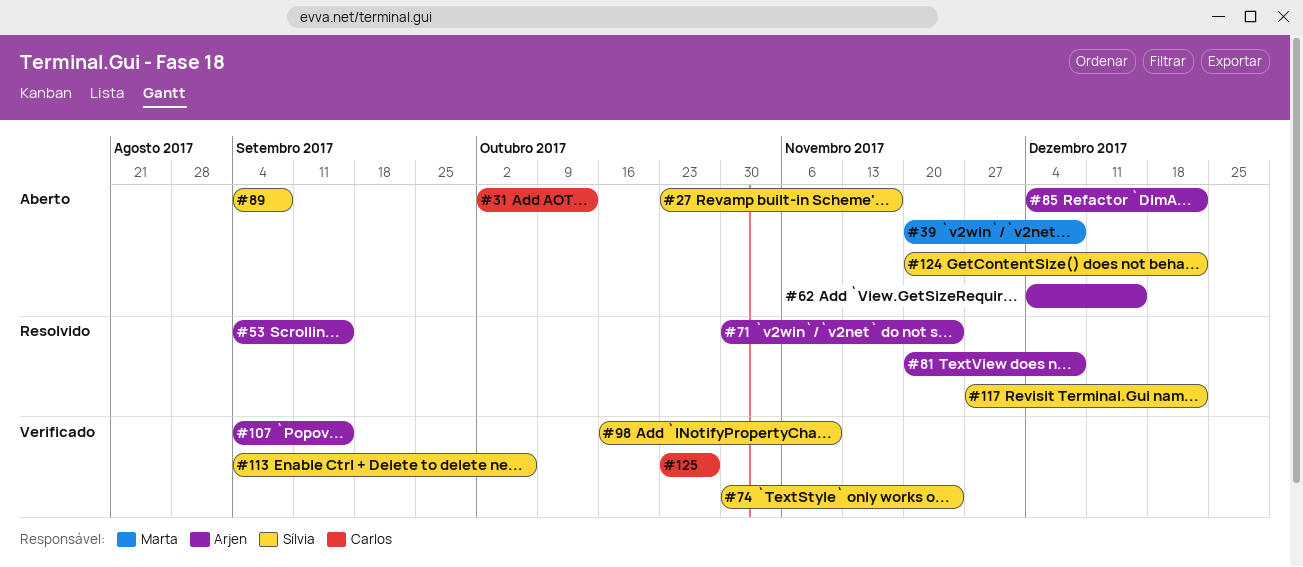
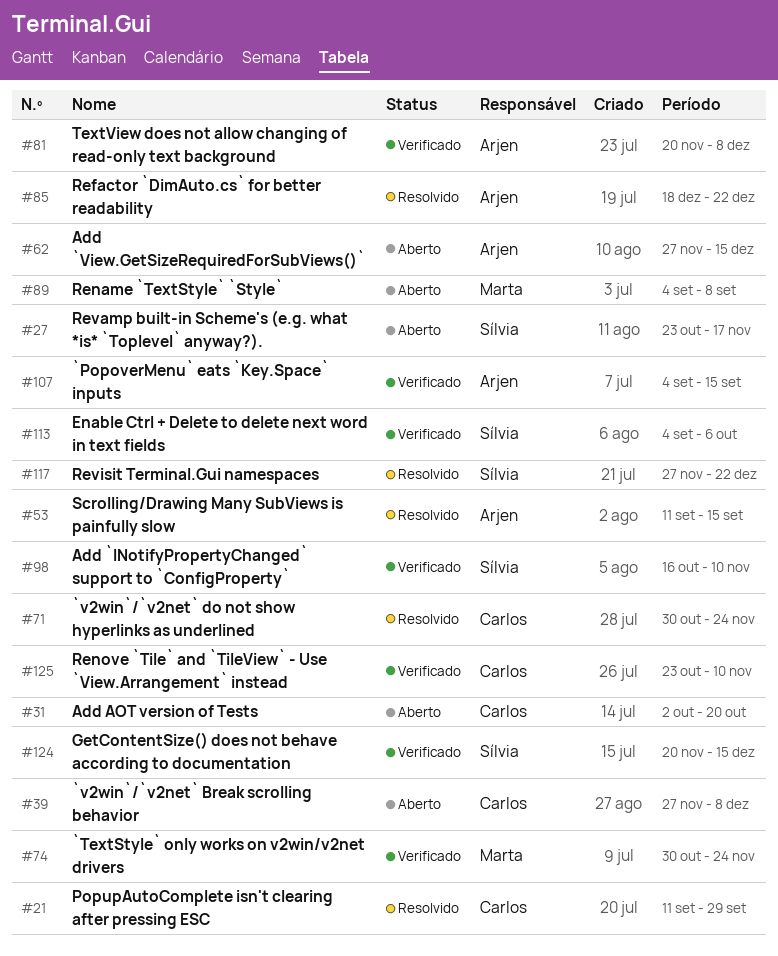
#21: none -> present
#31, due: Oct 13 -> Oct 20
#39, owner: Marta -> Carlos
#39, start: Nov 20 -> Nov 27
#53, start: Sep 4 -> Sep 11
#62, start: Dec 4 -> Nov 27
#71, owner: Arjen -> Carlos
#74, owner: Sílvia -> Marta
#81, status: Resolvido -> Verificado
#85, status: Aberto -> Resolvido
#85, start: Dec 4 -> Dec 18
#89, owner: Sílvia -> Marta
#124, status: Aberto -> Verificado
#124, due: Dec 22 -> Dec 15
#125, due: Oct 27 -> Nov 10

